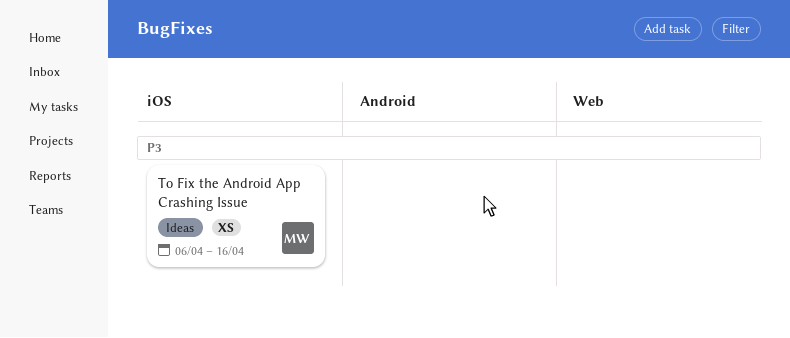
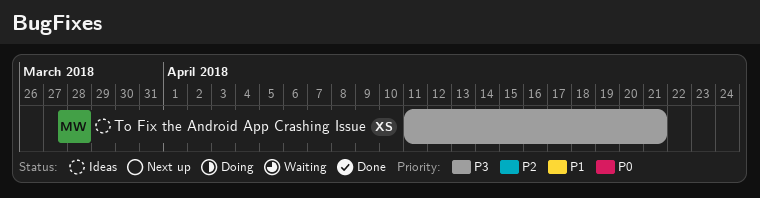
To Fix the Android App Crashing Issue, start: Apr 6 -> Apr 11
To Fix the Android App Crashing Issue, due: Apr 16 -> Apr 21

